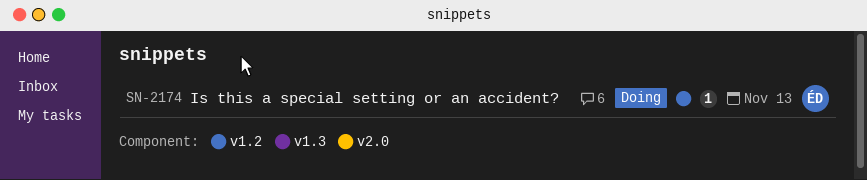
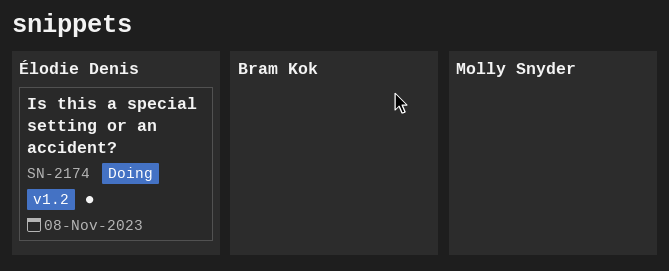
SN-2174, due: Nov 13 -> Nov 8

